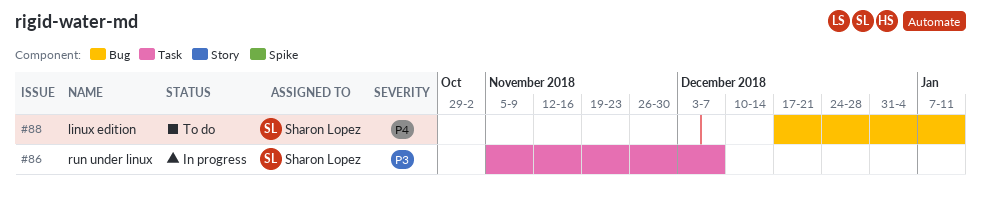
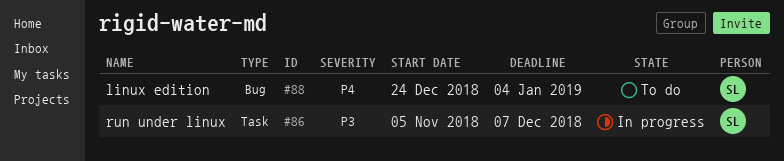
#88, start: Dec 17 -> Dec 24
#88, due: Jan 11 -> Jan 4

